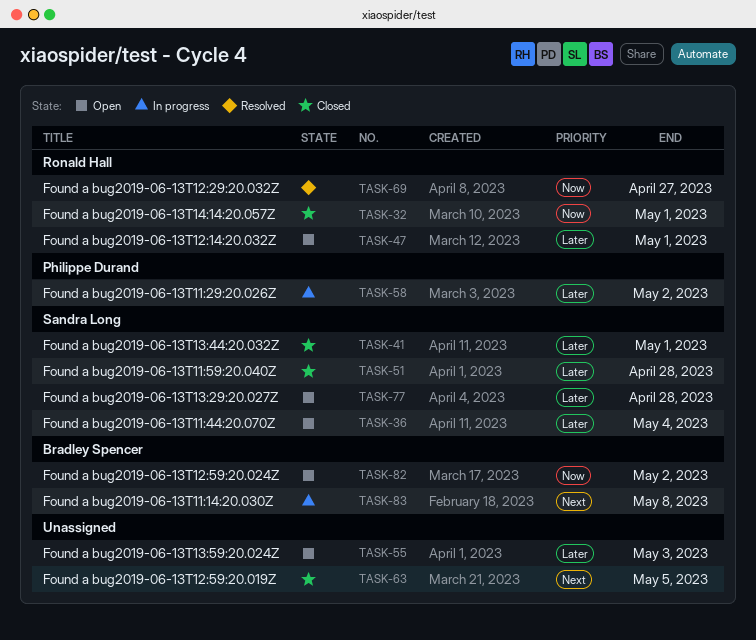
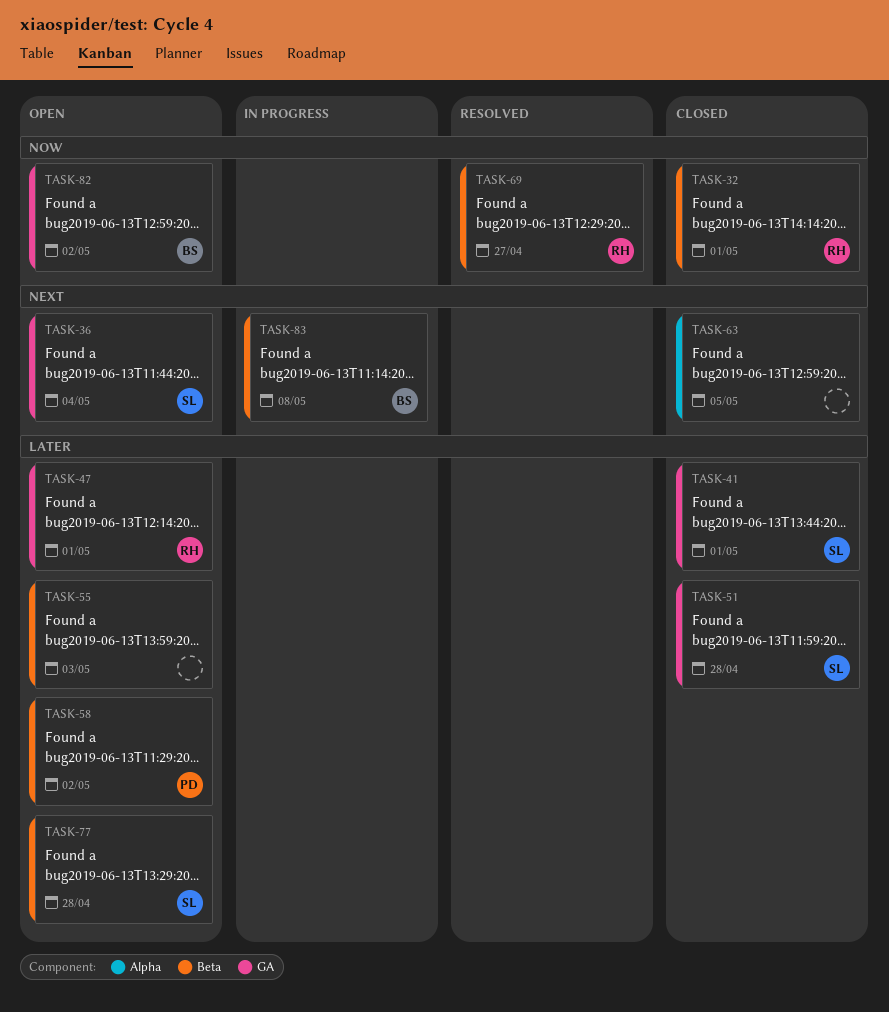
TASK-36, priority: Later -> Next
TASK-58, status: In progress -> Open

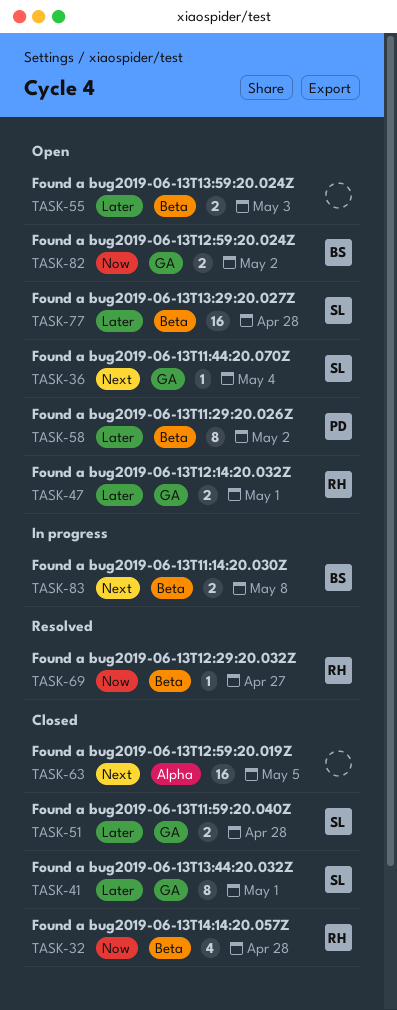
TASK-32, due: May 1 -> Apr 28

